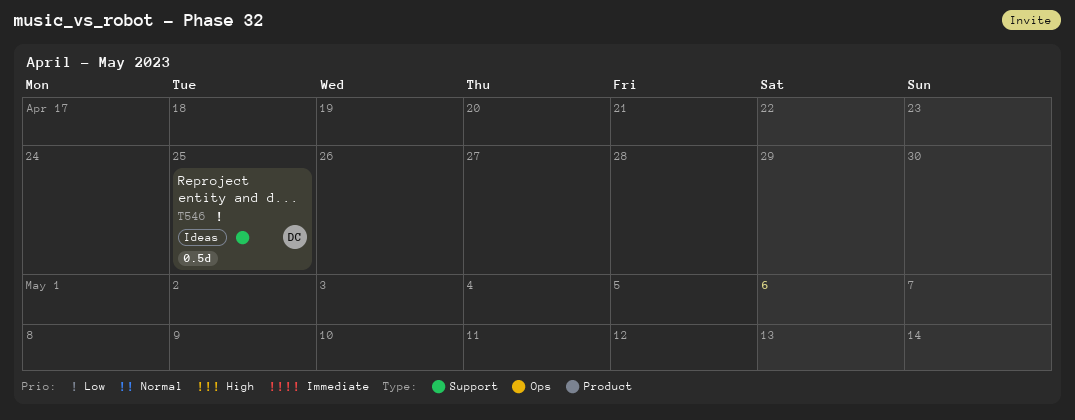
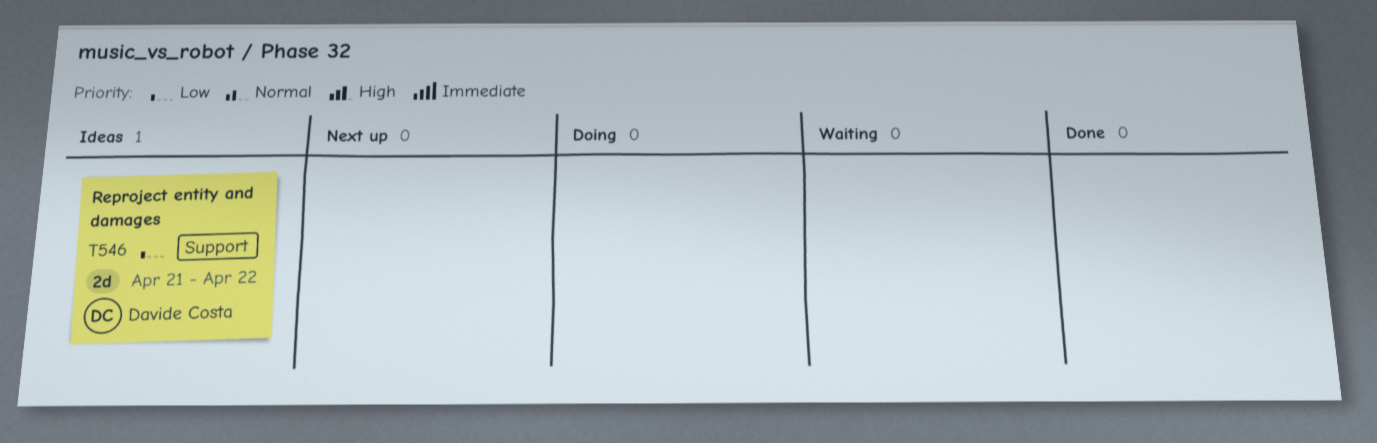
T546, estimate: 0.5d -> 2d
T546, due: Apr 25 -> Apr 22

